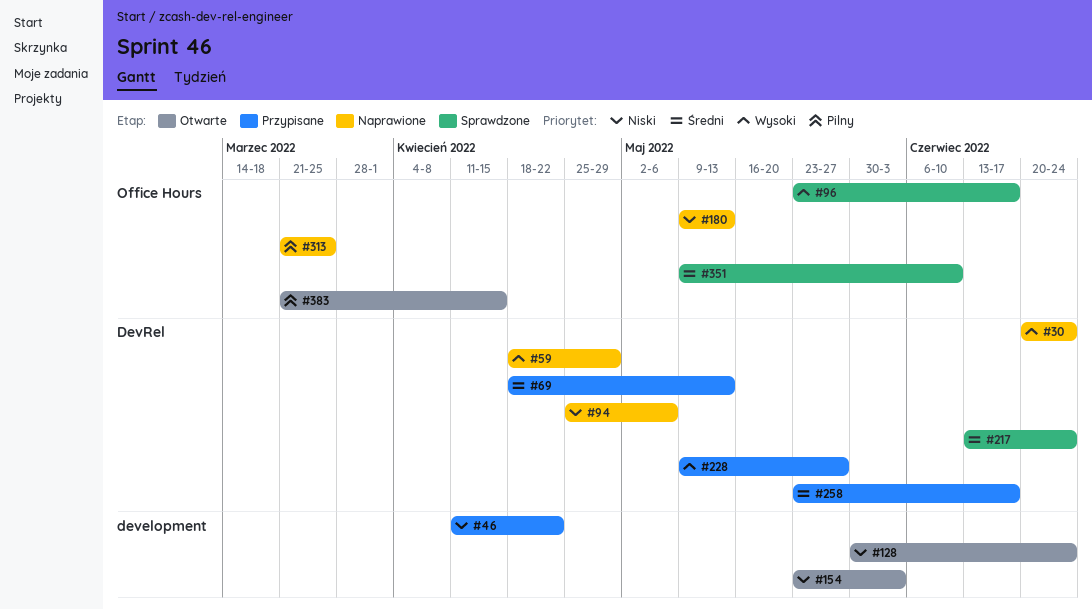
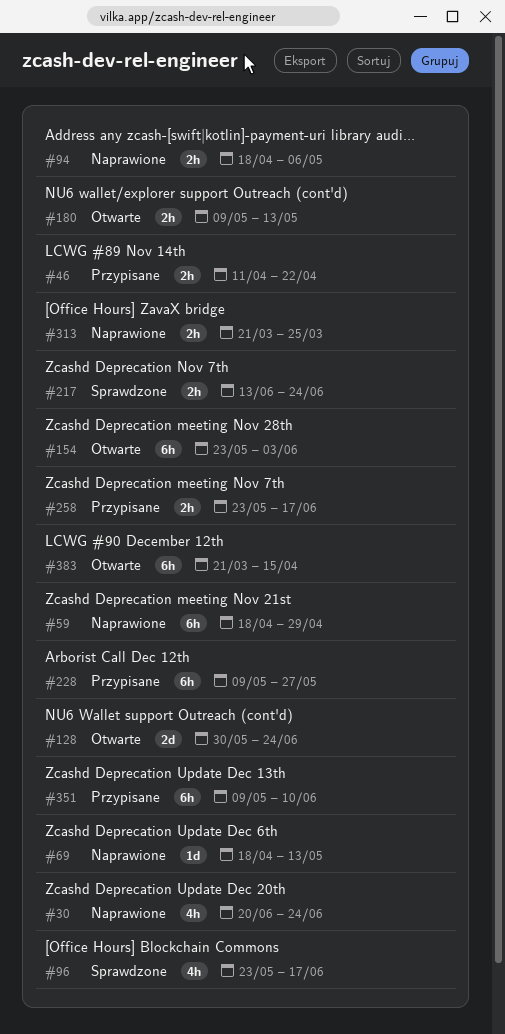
#69, status: Przypisane -> Naprawione
#94, start: Apr 25 -> Apr 18
#180, status: Naprawione -> Otwarte
#351, status: Sprawdzone -> Przypisane

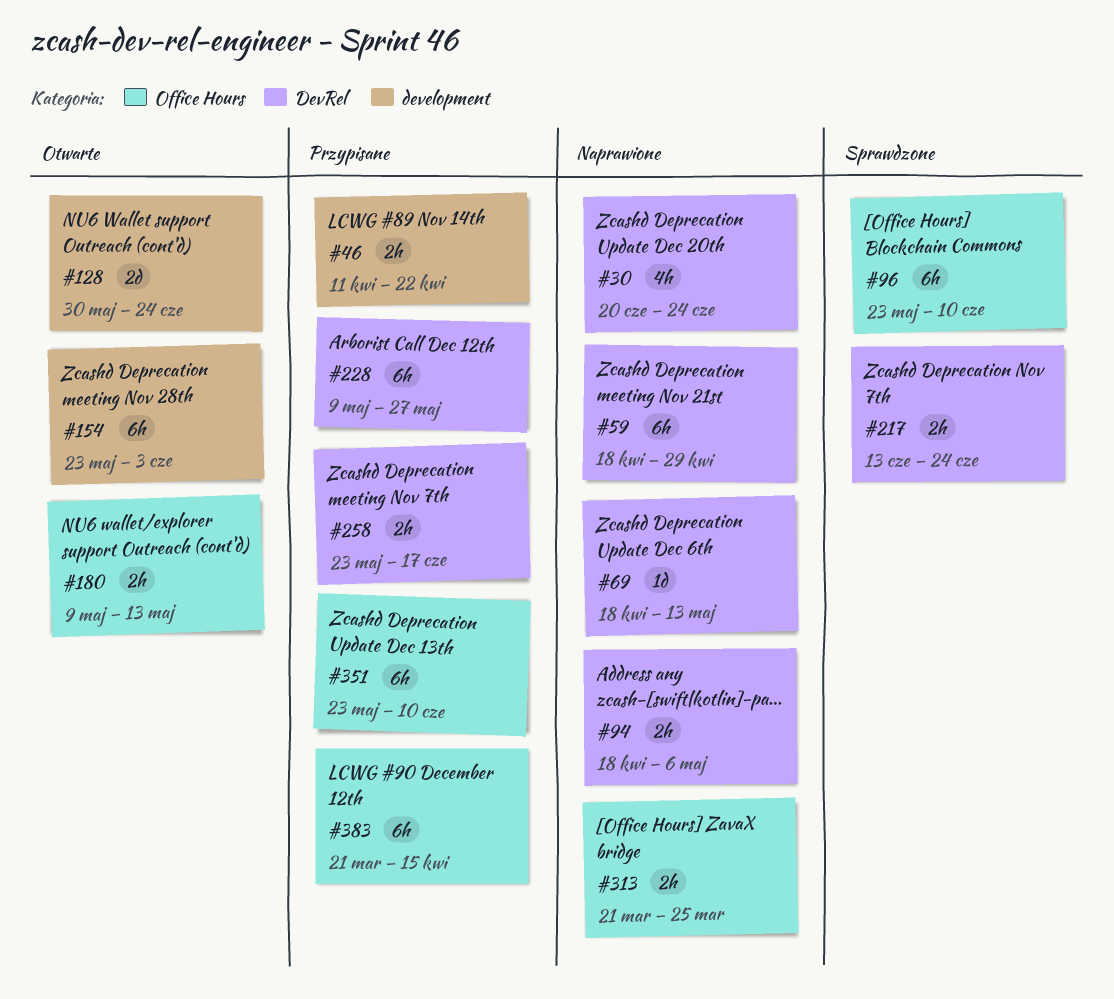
#96, estimate: 4h -> 6h
#96, due: Jun 17 -> Jun 10
#351, start: May 9 -> May 23
#383, status: Otwarte -> Przypisane

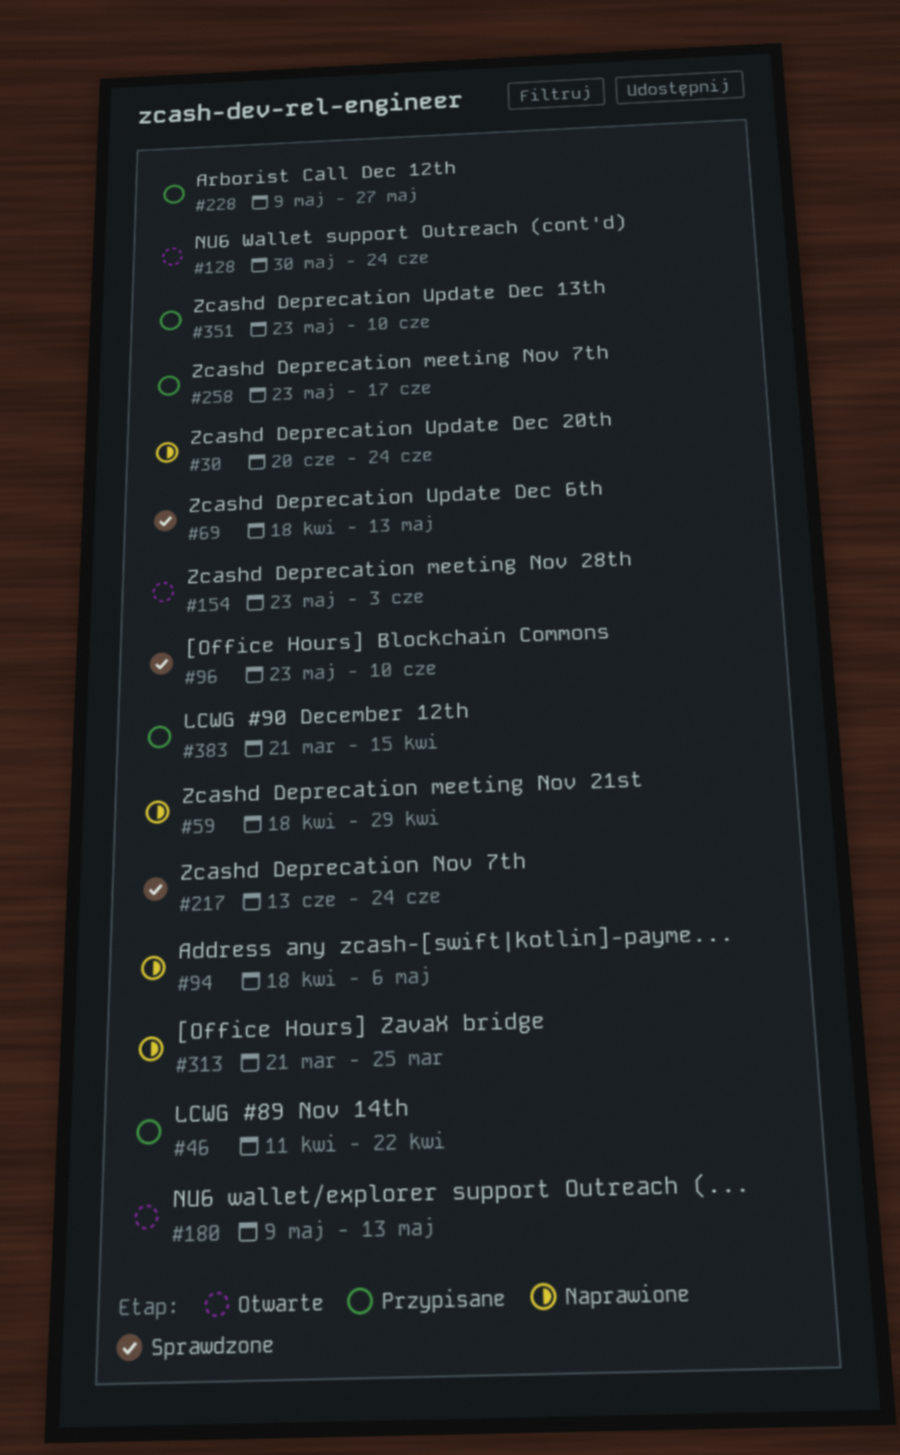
#69, status: Naprawione -> Sprawdzone

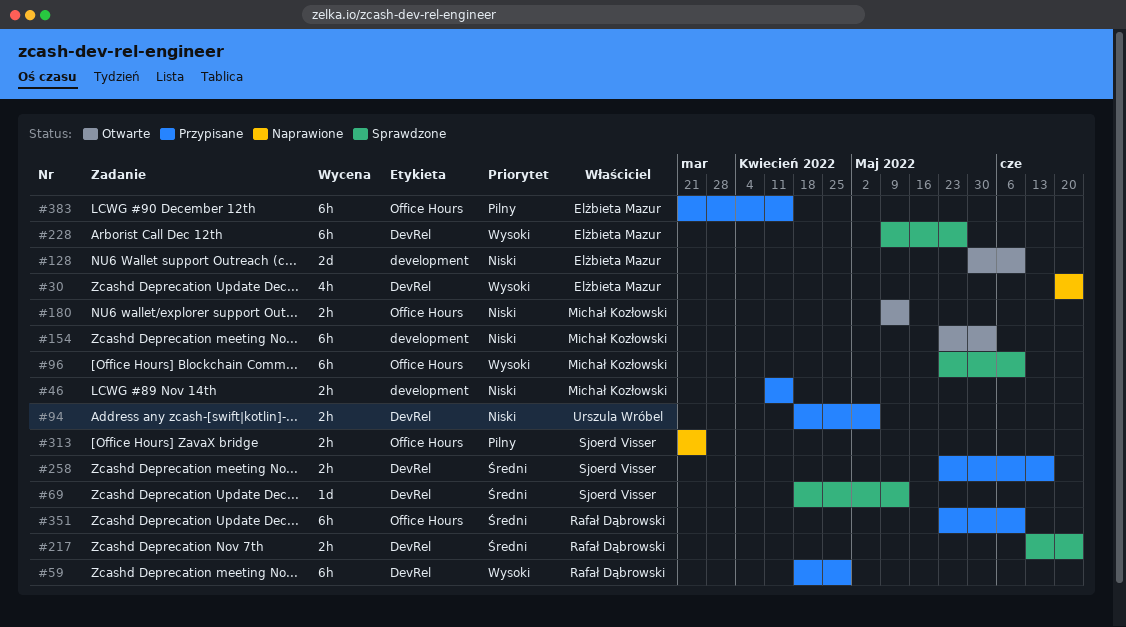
#46, due: Apr 22 -> Apr 15
#59, status: Naprawione -> Przypisane
#94, status: Naprawione -> Przypisane
#128, due: Jun 24 -> Jun 10
#228, status: Przypisane -> Sprawdzone

